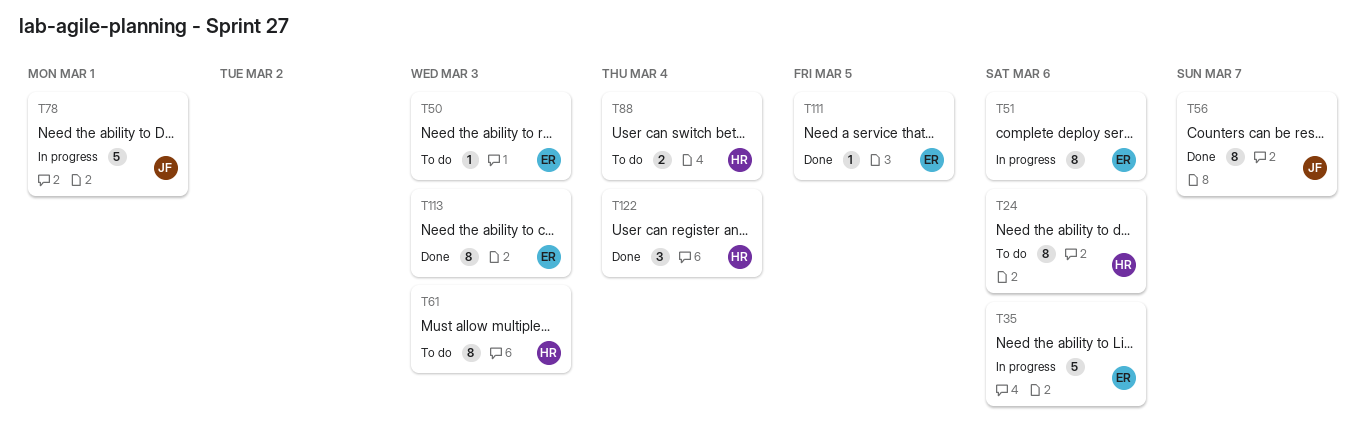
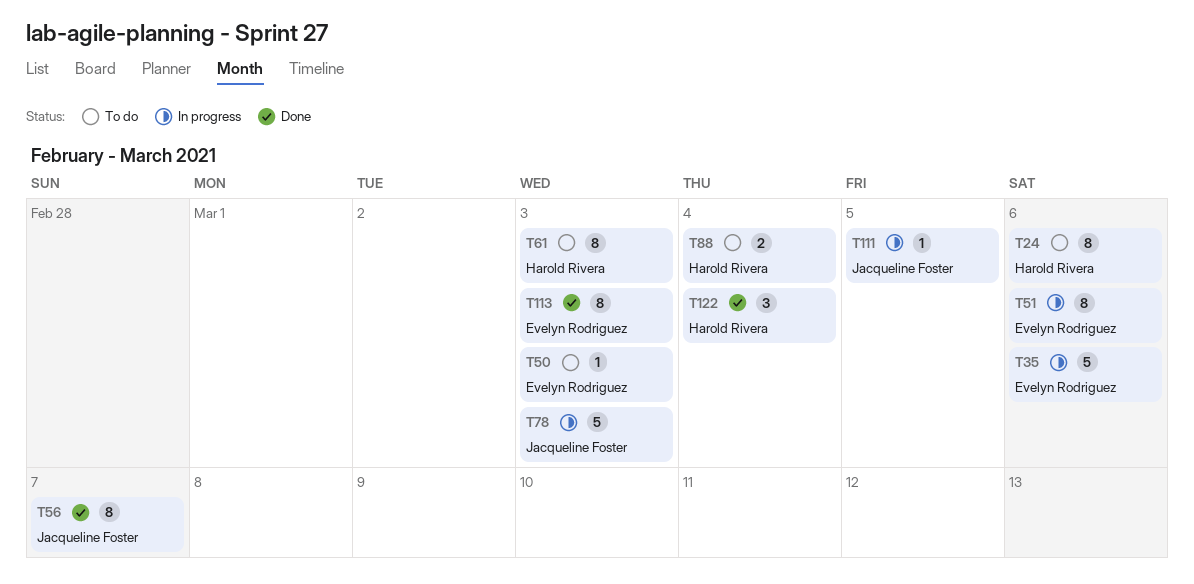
T78, due: Mar 1 -> Mar 3
T111, status: Done -> In progress
T111, owner: Evelyn Rodriguez -> Jacqueline Foster

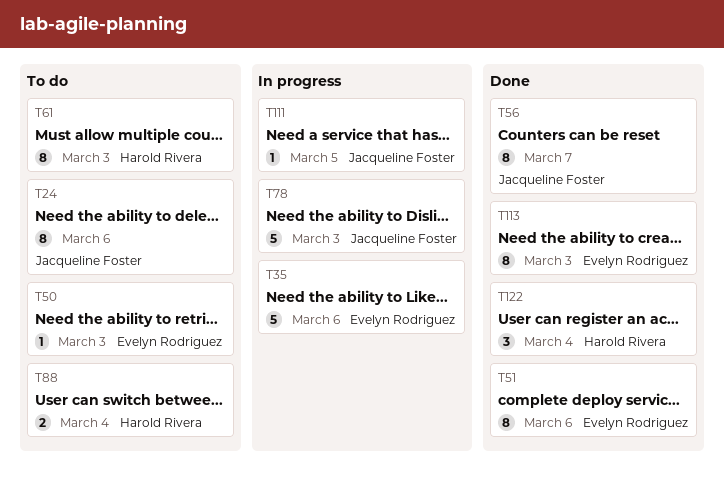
T24, owner: Harold Rivera -> Jacqueline Foster
T51, status: In progress -> Done

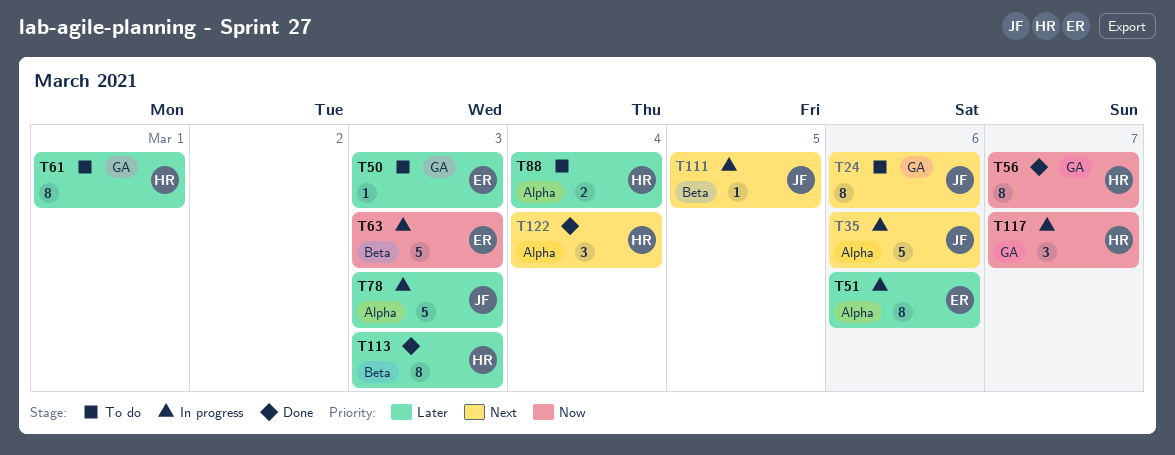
T35, owner: Evelyn Rodriguez -> Jacqueline Foster
T51, status: Done -> In progress
T56, owner: Jacqueline Foster -> Harold Rivera
T61, due: Mar 3 -> Mar 1
T63: none -> present
T113, owner: Evelyn Rodriguez -> Harold Rivera
T117: none -> present

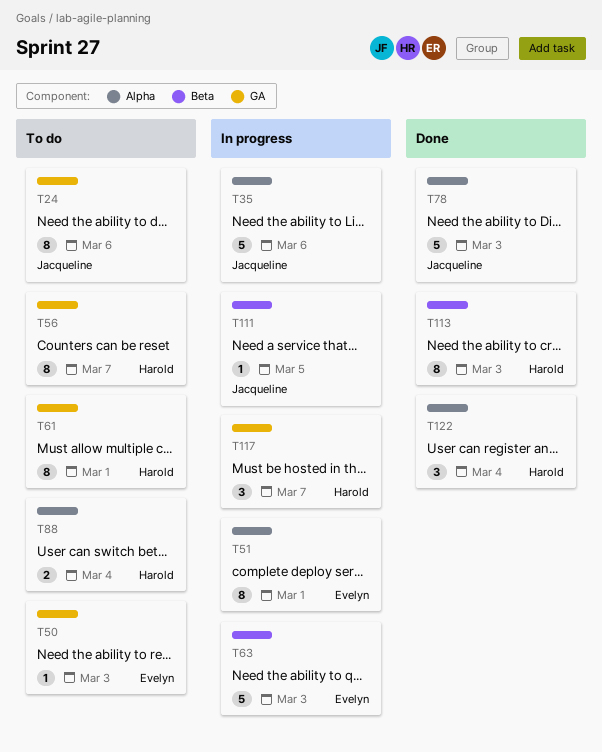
T51, due: Mar 6 -> Mar 1
T56, status: Done -> To do
T78, status: In progress -> Done

